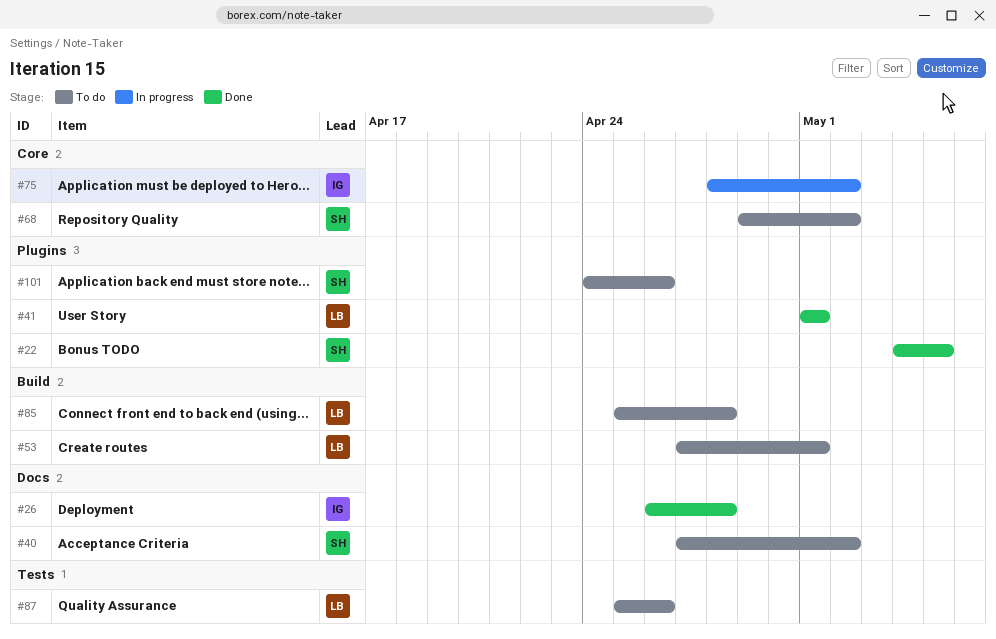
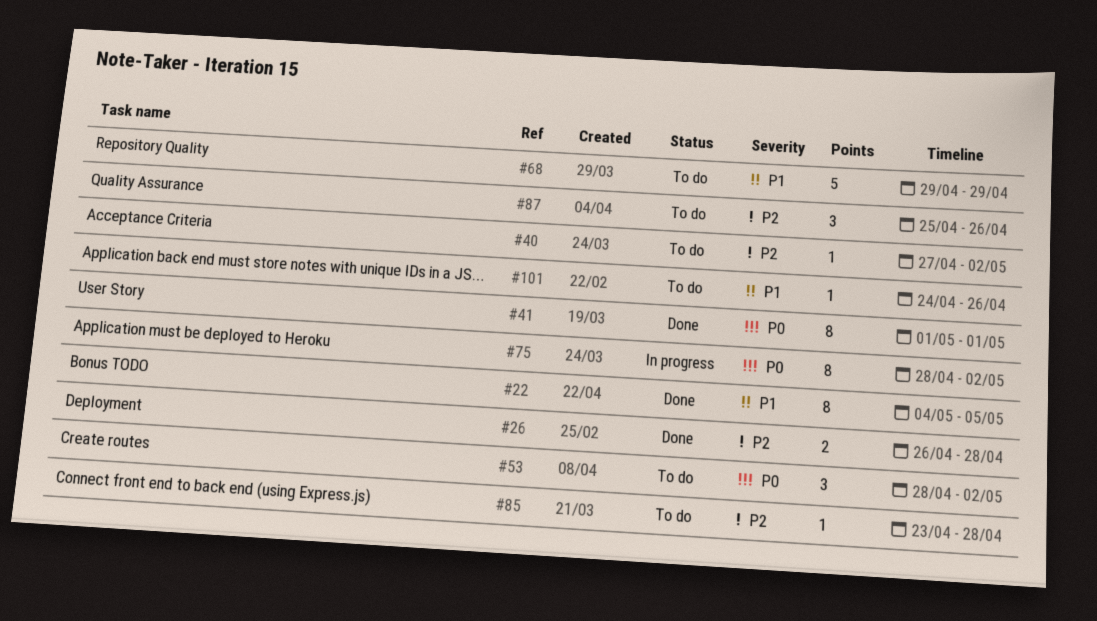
#53, start: Apr 27 -> Apr 28
#53, due: May 1 -> May 2
#68, due: May 2 -> Apr 29
#85, start: Apr 25 -> Apr 23

